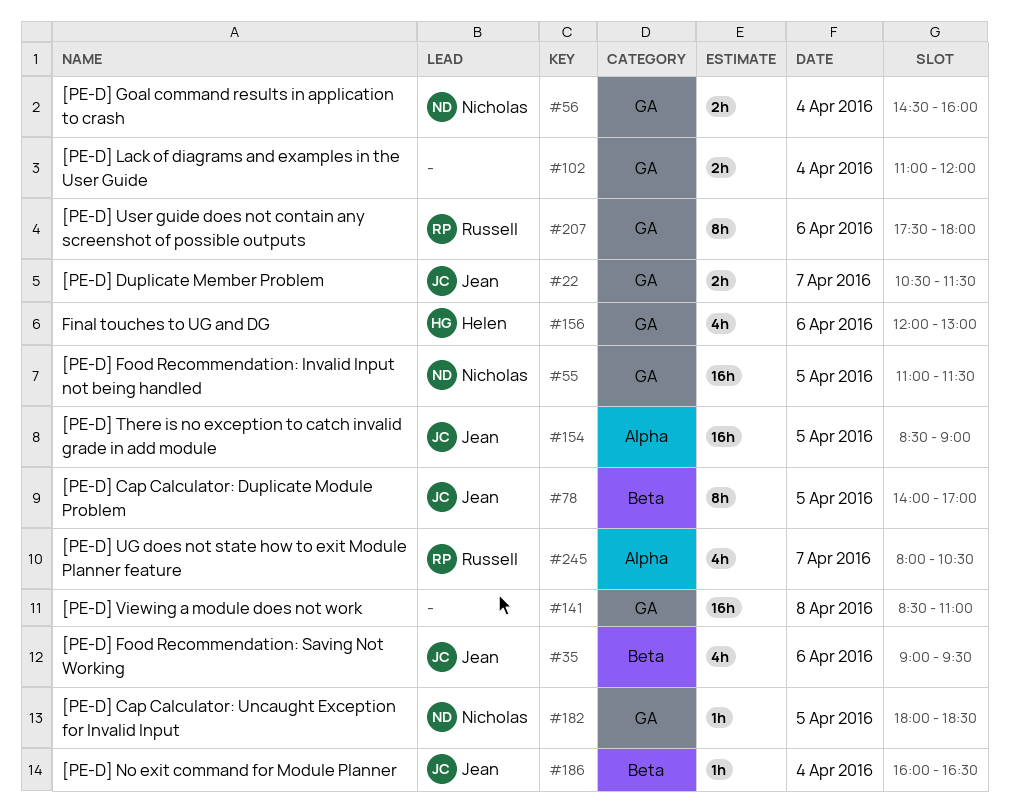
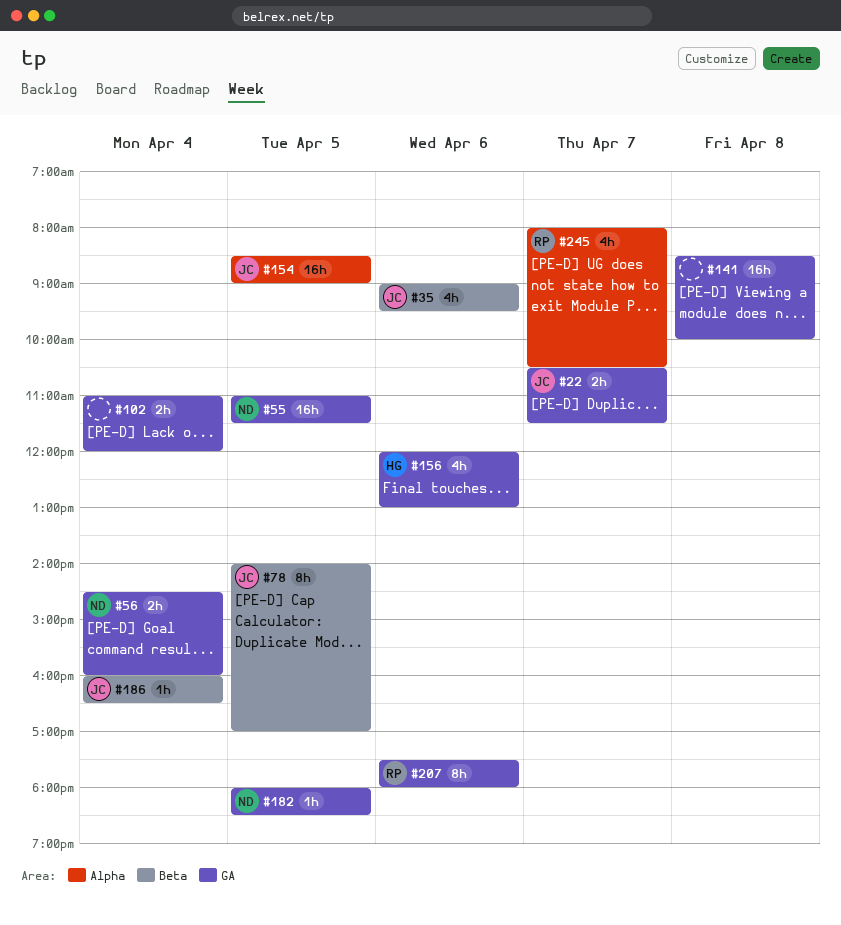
#141, ends: 11:00 -> 10:00

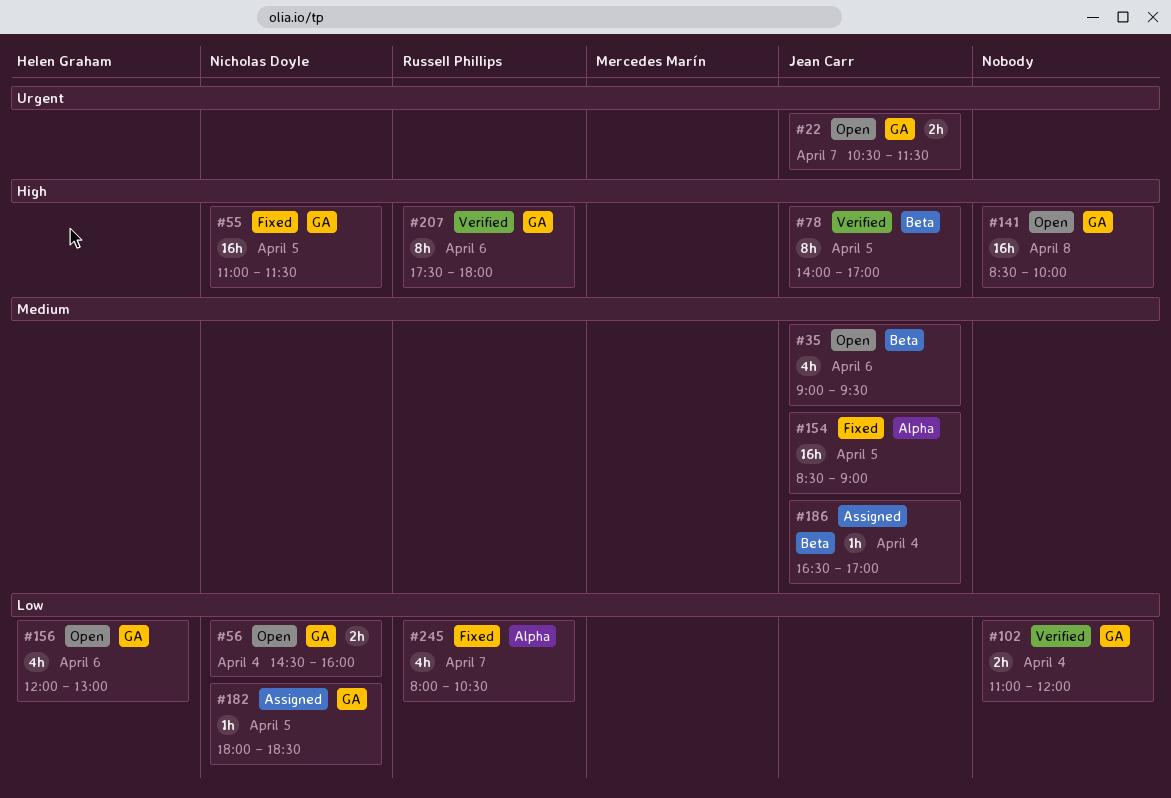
#186, begins: 16:00 -> 16:30
#186, ends: 16:30 -> 17:00

